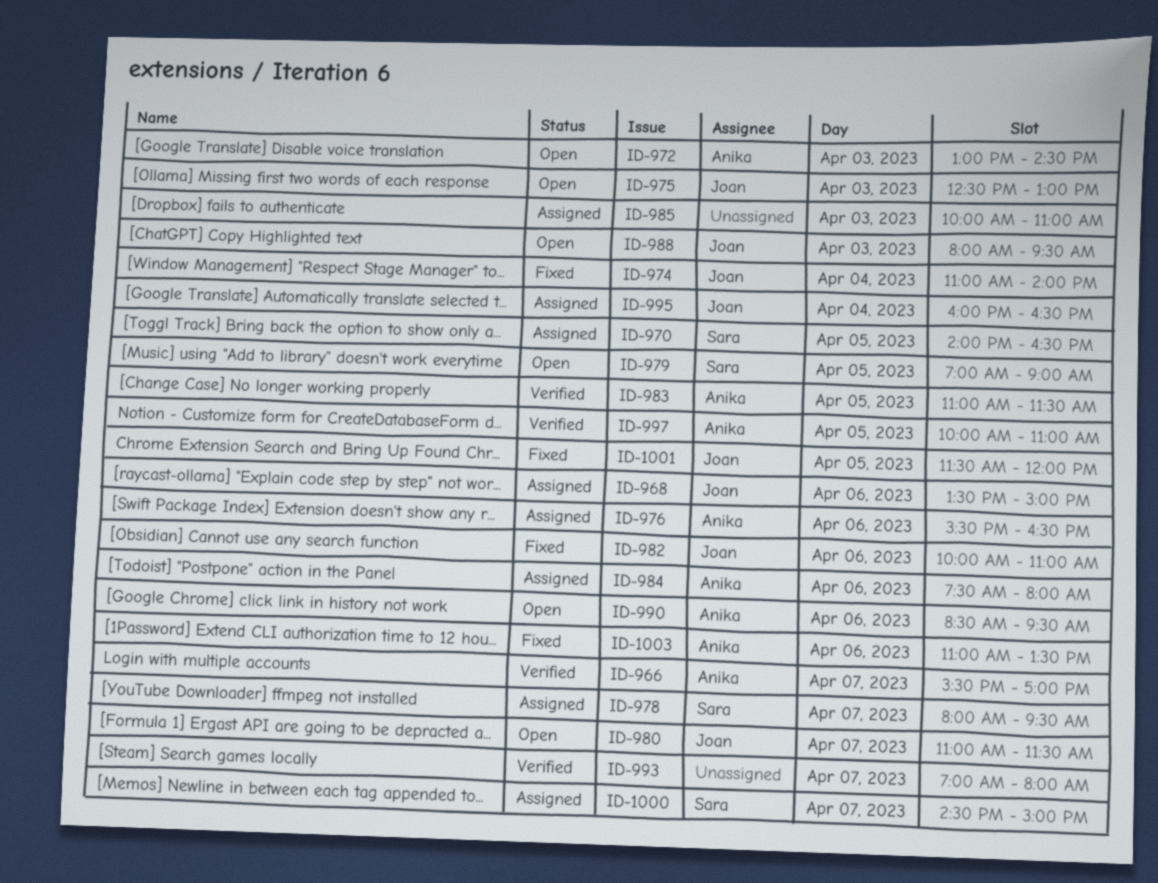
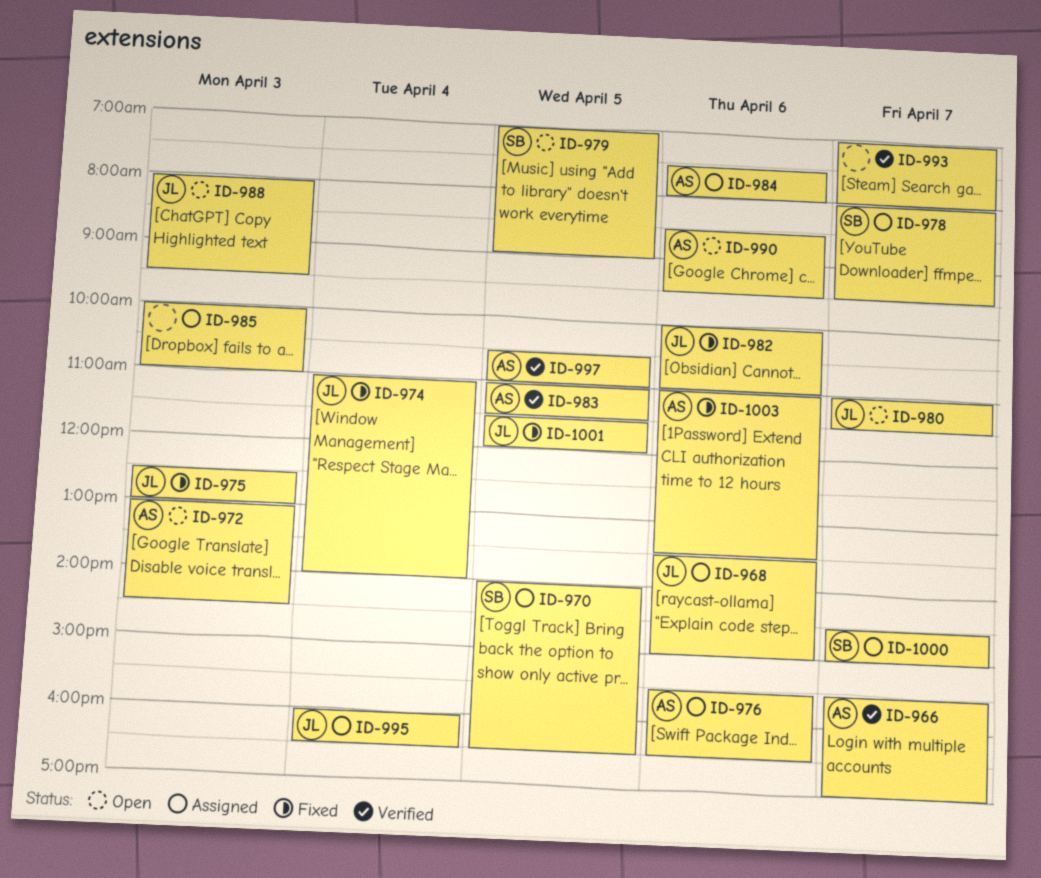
ID-975, status: Open -> Fixed
ID-997, begins: 10:00 -> 10:30

